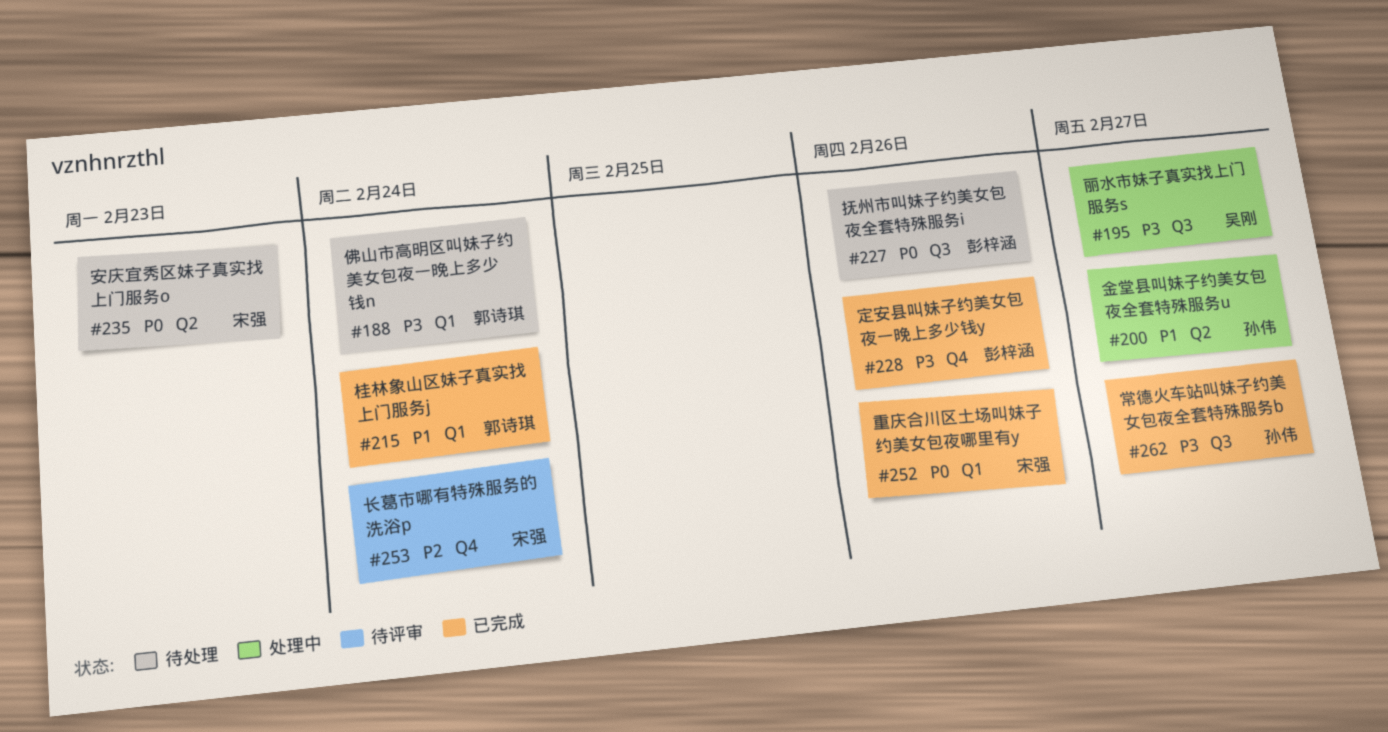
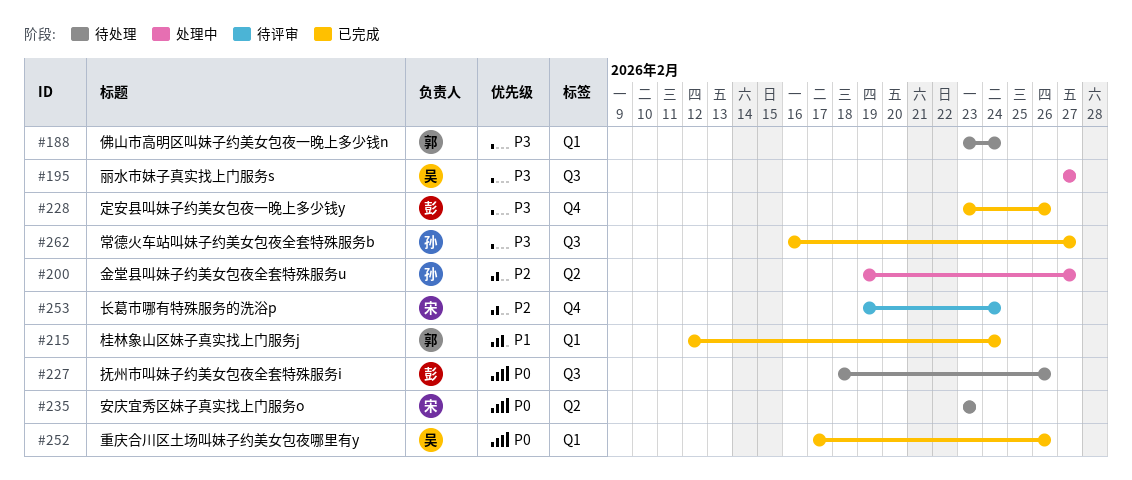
#200, priority: P1 -> P2
#252, owner: 宋强 -> 吴刚

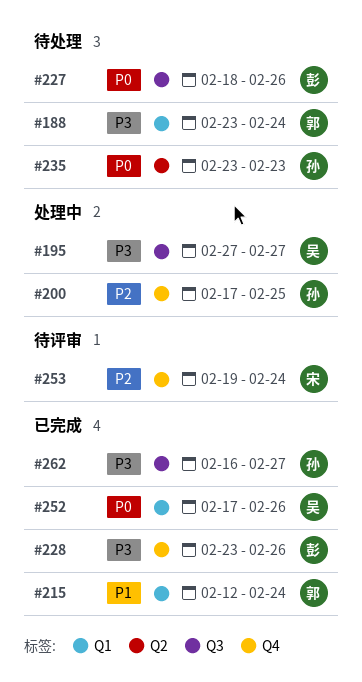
#200, label: Q2 -> Q4
#200, start: Feb 19 -> Feb 17
#200, due: Feb 27 -> Feb 25
#235, owner: 宋 -> 孙

